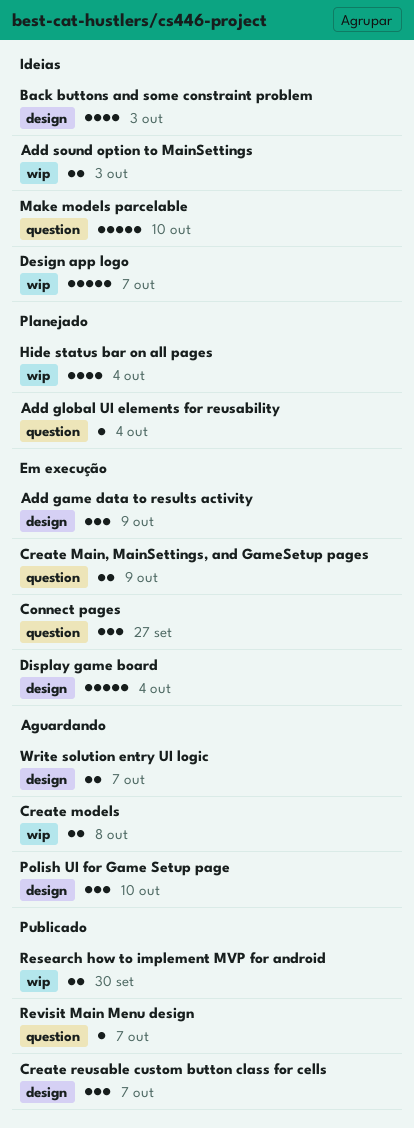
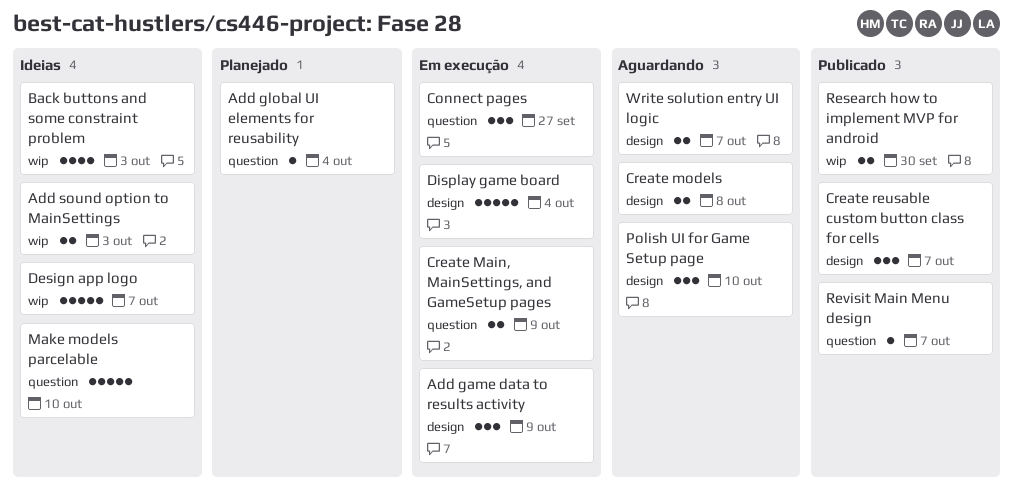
Back buttons and some constraint problem, label: design -> wip
Create models, label: wip -> design
Hide status bar on all pages: present -> none

